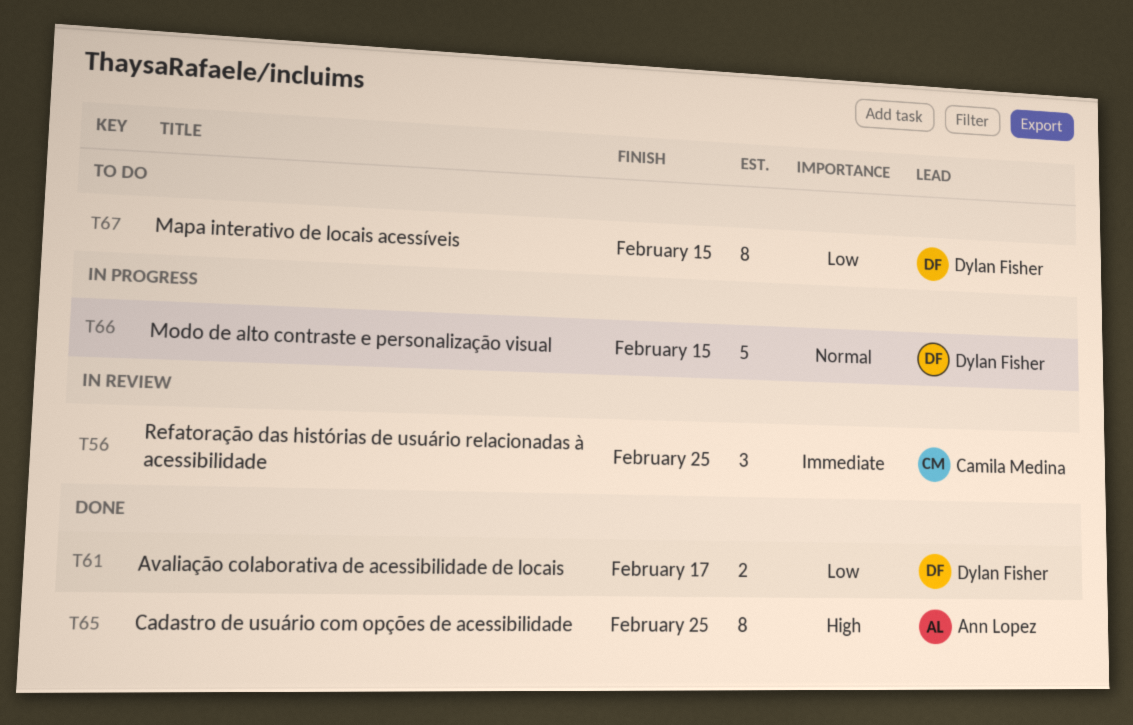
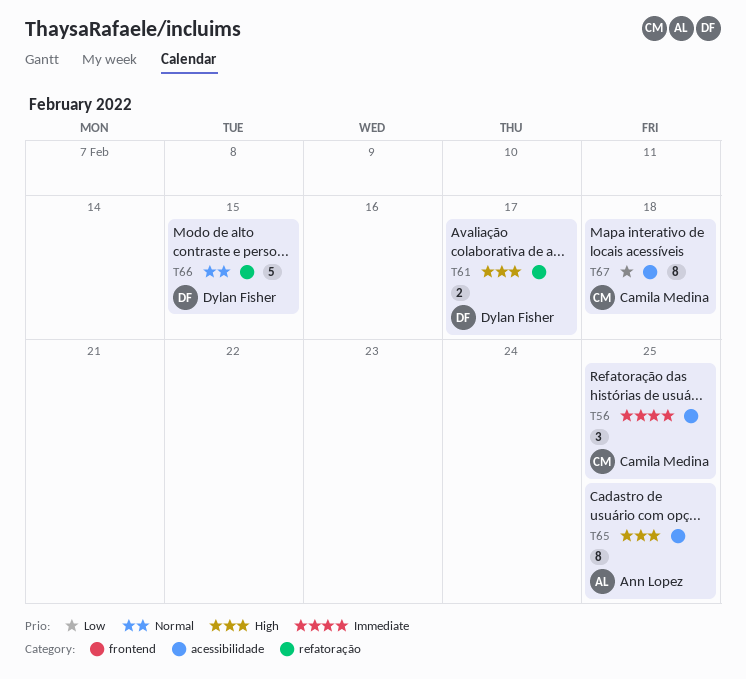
T61, priority: Low -> High
T67, owner: Dylan Fisher -> Camila Medina
T67, due: Feb 15 -> Feb 18

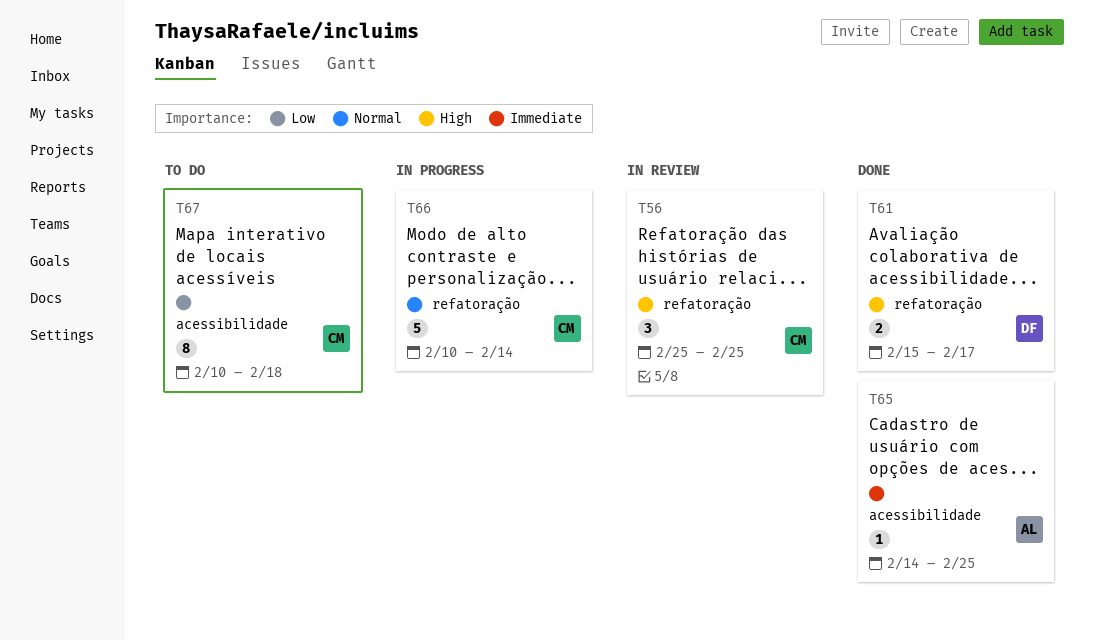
T56, priority: Immediate -> High
T56, label: acessibilidade -> refatoração
T65, priority: High -> Immediate
T65, estimate: 8 -> 1
T66, owner: Dylan Fisher -> Camila Medina
T66, due: Feb 15 -> Feb 14

